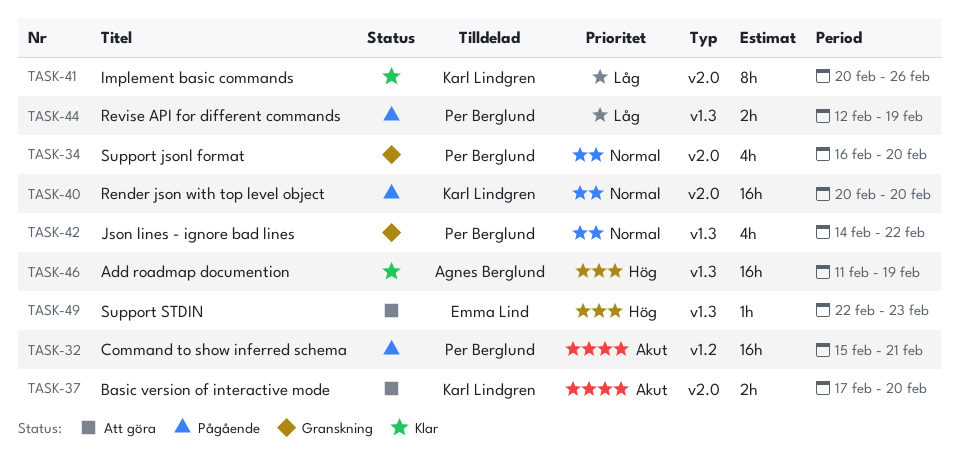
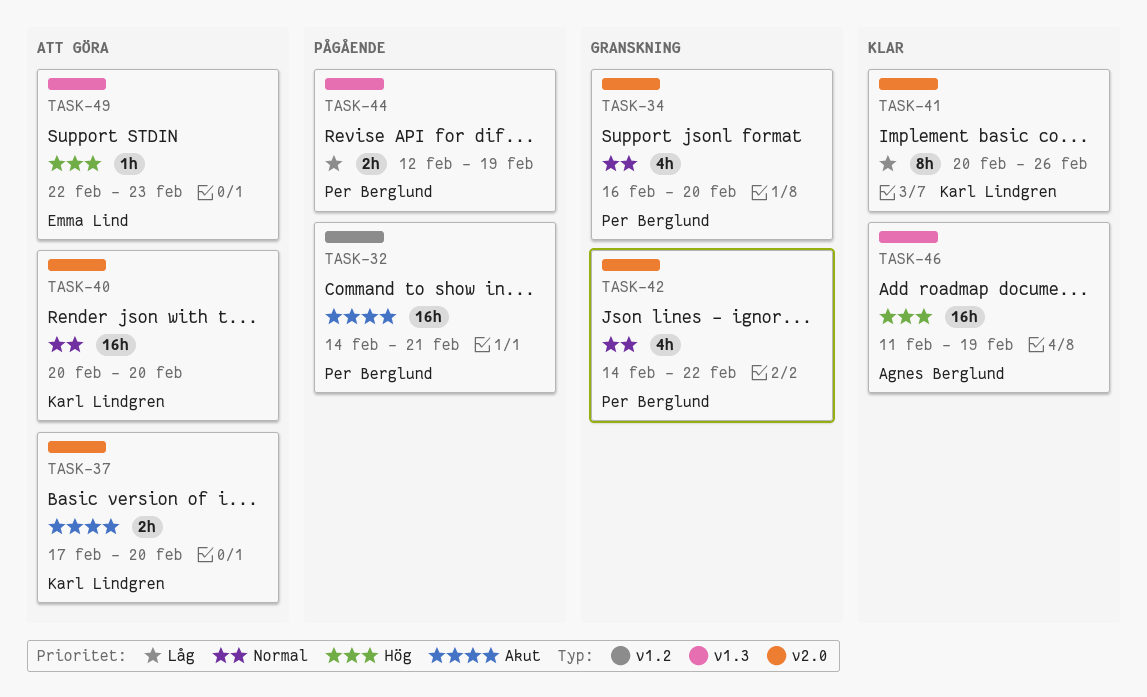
TASK-32, start: Feb 15 -> Feb 14
TASK-40, status: Pågående -> Att göra
TASK-42, label: v1.3 -> v2.0

